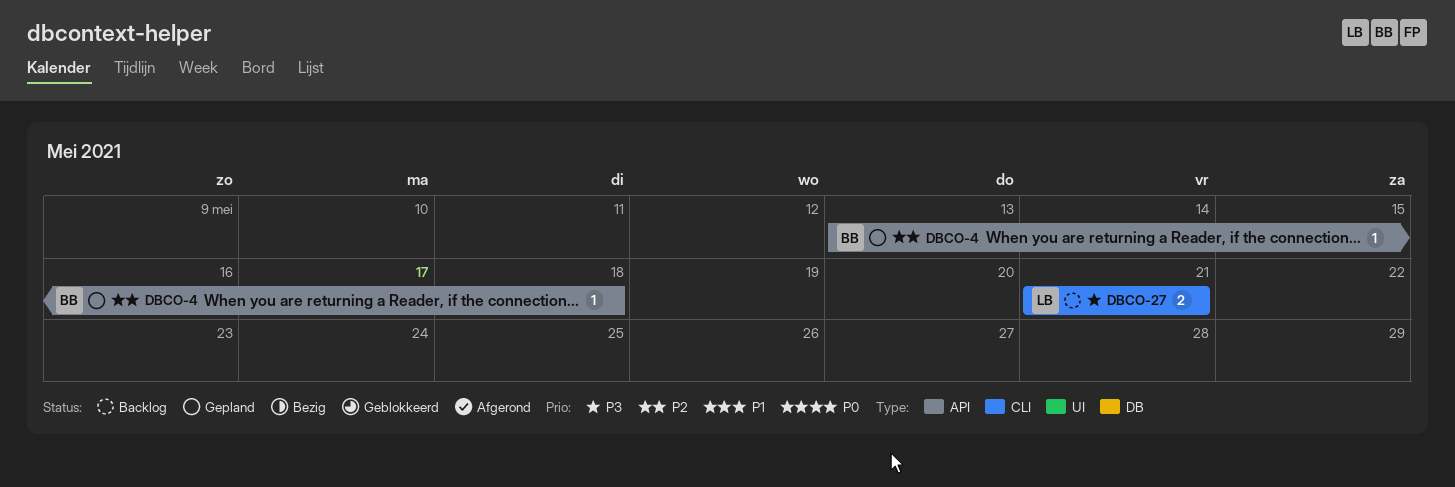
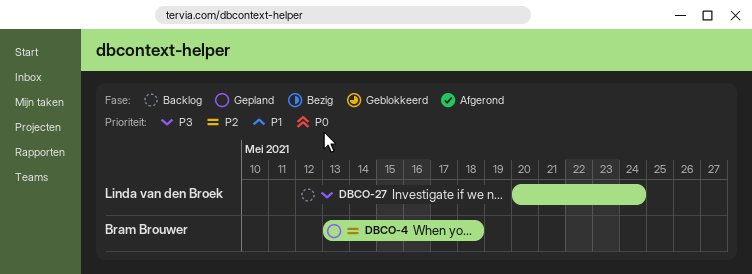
DBCO-27, start: May 21 -> May 20
DBCO-27, due: May 21 -> May 24

